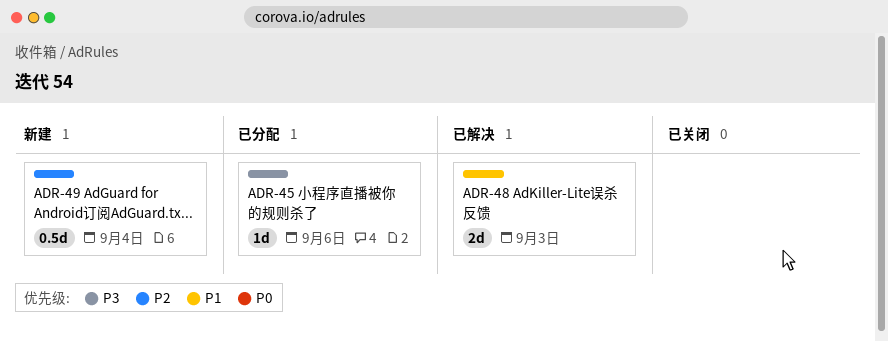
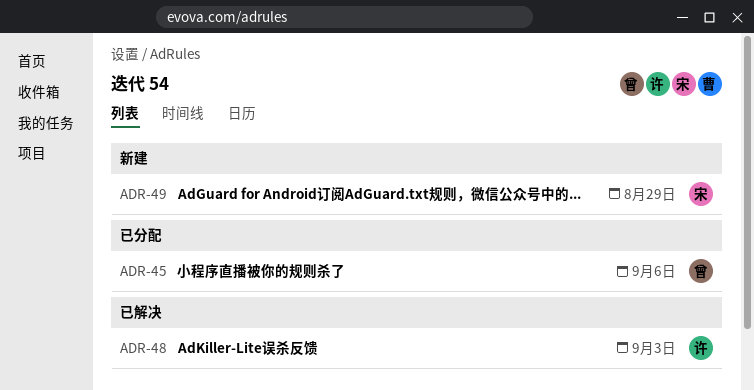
ADR-49, due: Sep 4 -> Aug 29

